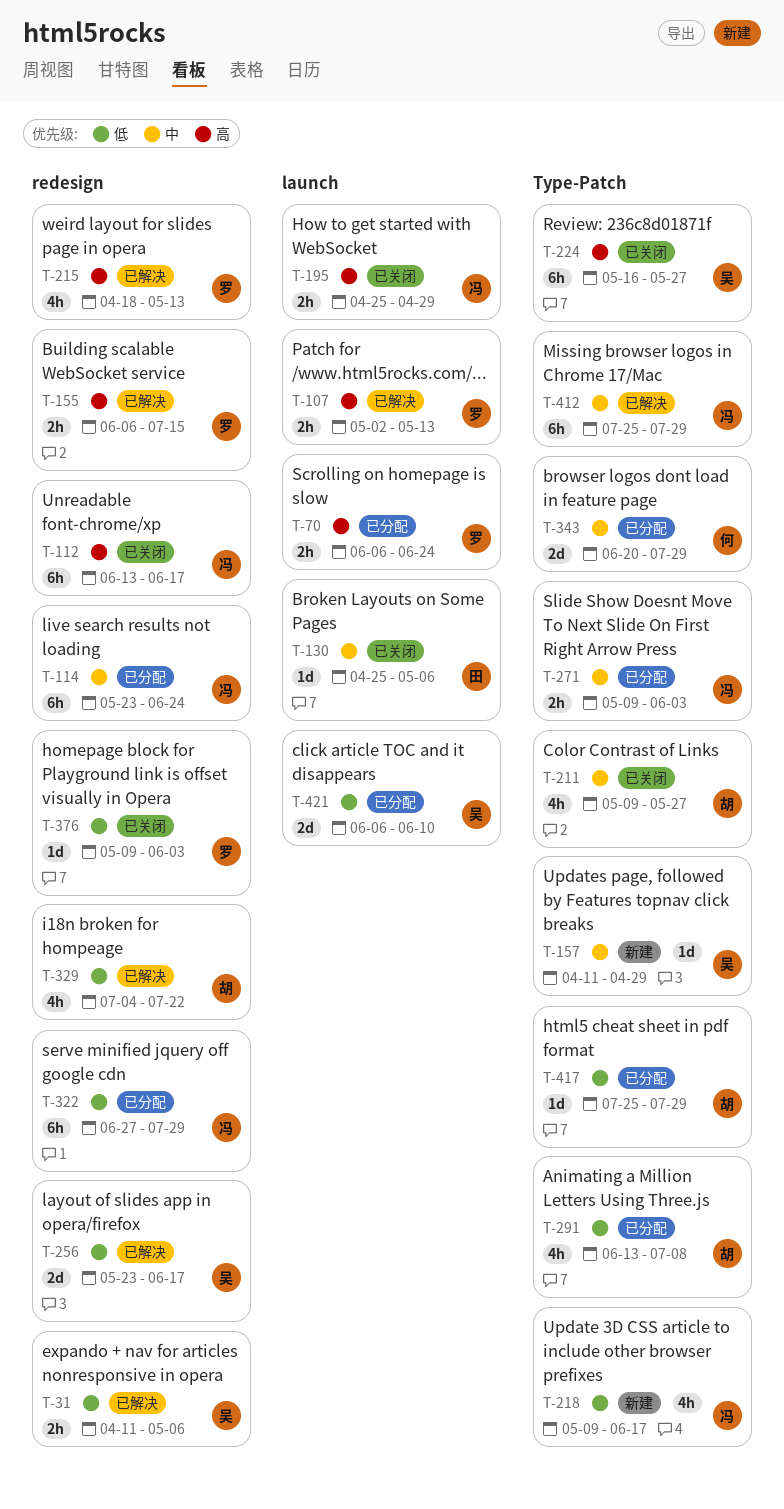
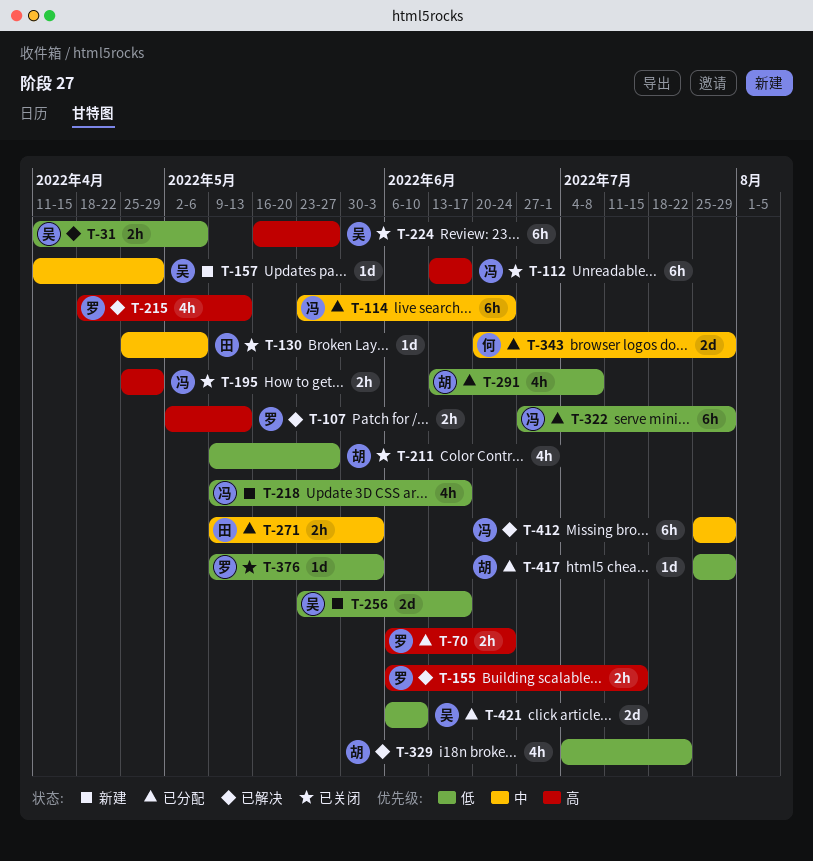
T-211, priority: 中 -> 低
T-256, status: 已解决 -> 新建
T-271, owner: 冯 -> 田

